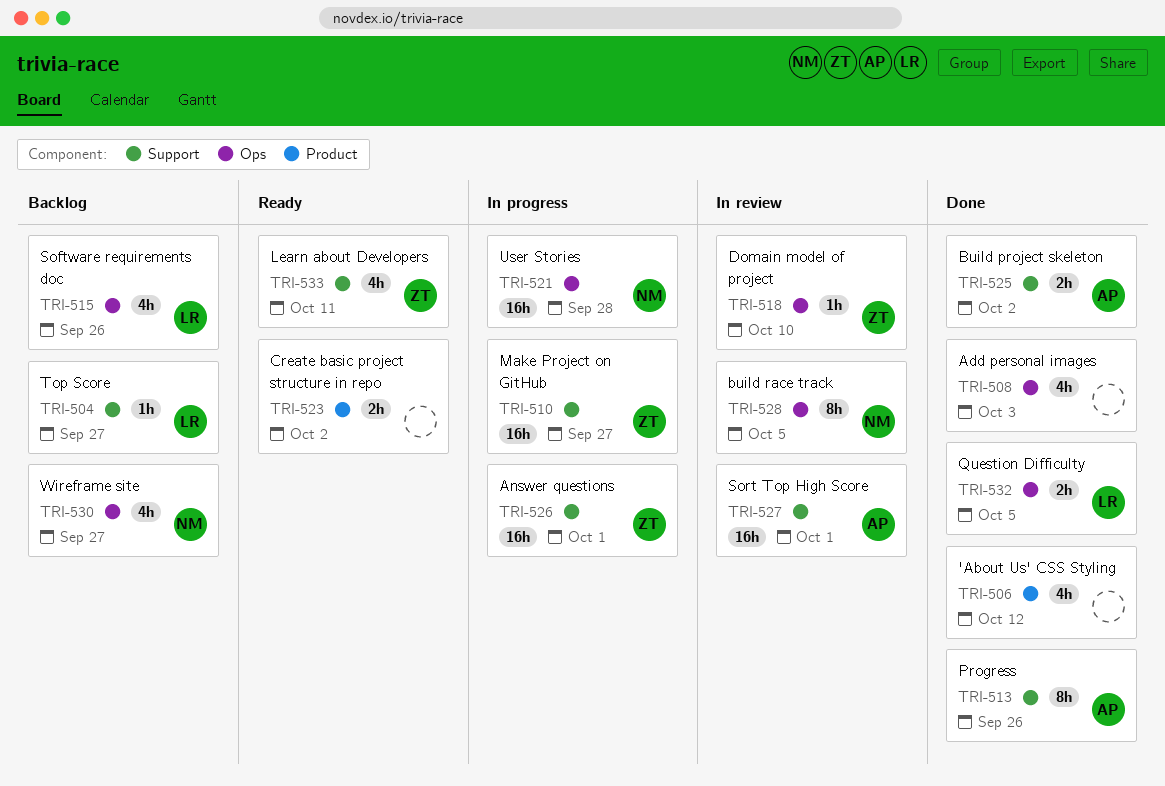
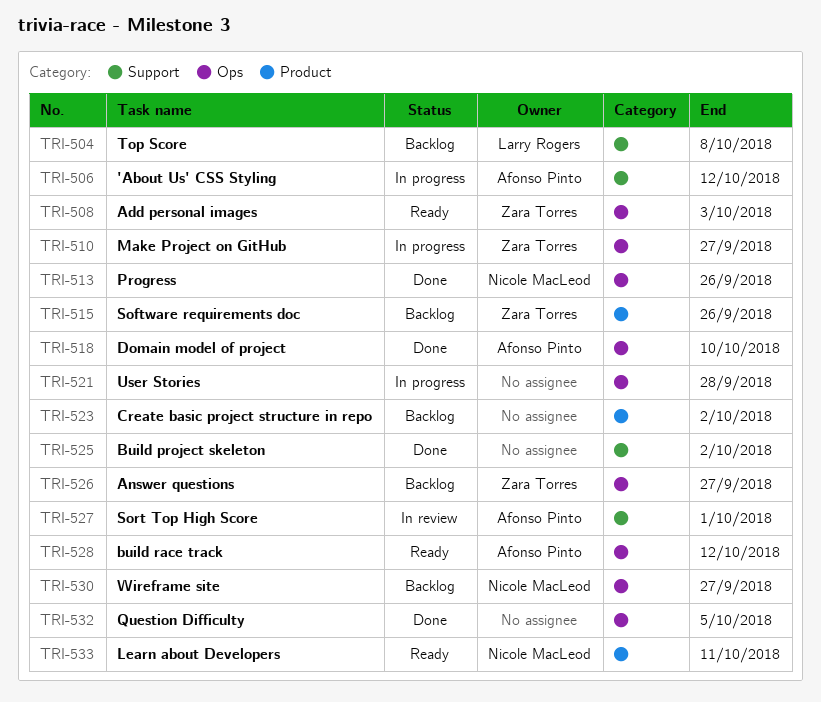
TRI-504, due: Sep 27 -> Oct 8
TRI-506, status: Done -> In progress
TRI-506, owner: none -> Afonso Pinto
TRI-506, label: Product -> Support
TRI-508, status: Done -> Ready
TRI-508, owner: none -> Zara Torres
TRI-510, label: Support -> Ops
TRI-513, owner: Afonso Pinto -> Nicole MacLeod
TRI-513, label: Support -> Ops
TRI-515, owner: Larry Rogers -> Zara Torres
TRI-515, label: Ops -> Product
TRI-518, status: In review -> Done
TRI-518, owner: Zara Torres -> Afonso Pinto
TRI-521, owner: Nicole MacLeod -> none
TRI-523, status: Ready -> Backlog
TRI-525, owner: Afonso Pinto -> none
TRI-526, status: In progress -> Backlog
TRI-526, label: Support -> Ops
TRI-526, due: Oct 1 -> Sep 27
TRI-528, status: In review -> Ready
TRI-528, owner: Nicole MacLeod -> Afonso Pinto
TRI-528, due: Oct 5 -> Oct 12
TRI-532, owner: Larry Rogers -> none
TRI-533, owner: Zara Torres -> Nicole MacLeod
TRI-533, label: Support -> Product

